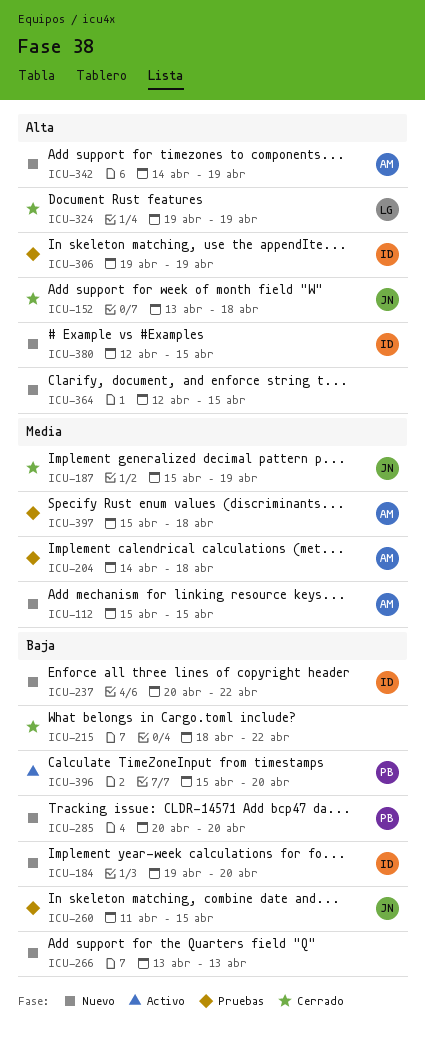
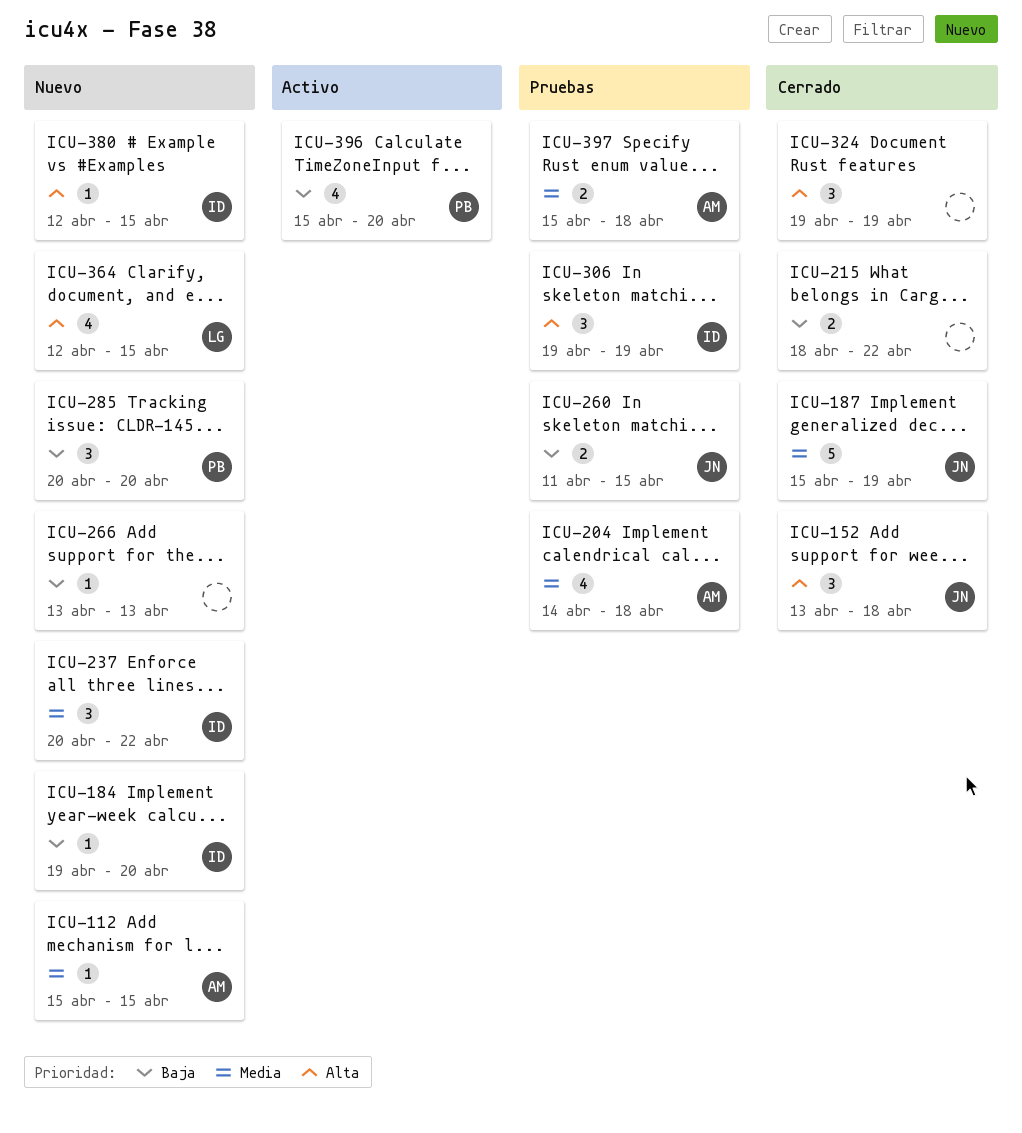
ICU-237, priority: Baja -> Media
ICU-324, owner: LG -> none
ICU-342: present -> none
ICU-364, owner: none -> LG

